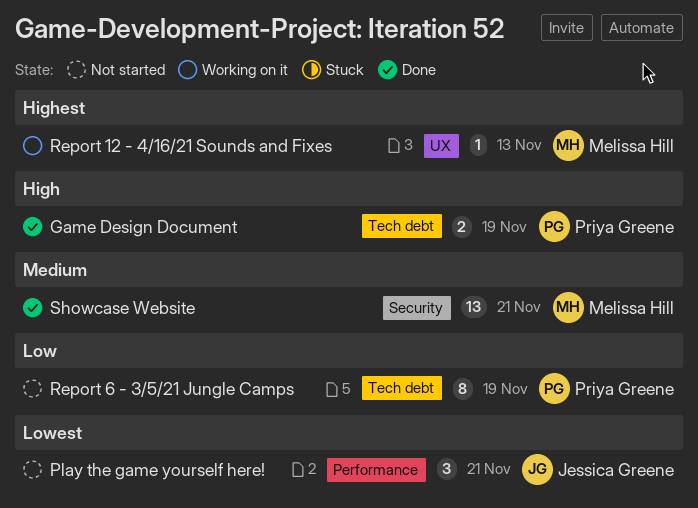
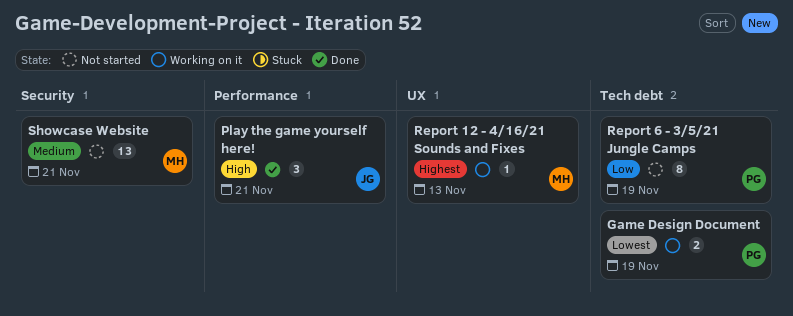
Game Design Document, status: Done -> Working on it
Game Design Document, priority: High -> Lowest
Play the game yourself here!, status: Not started -> Done
Play the game yourself here!, priority: Lowest -> High
Showcase Website, status: Done -> Not started

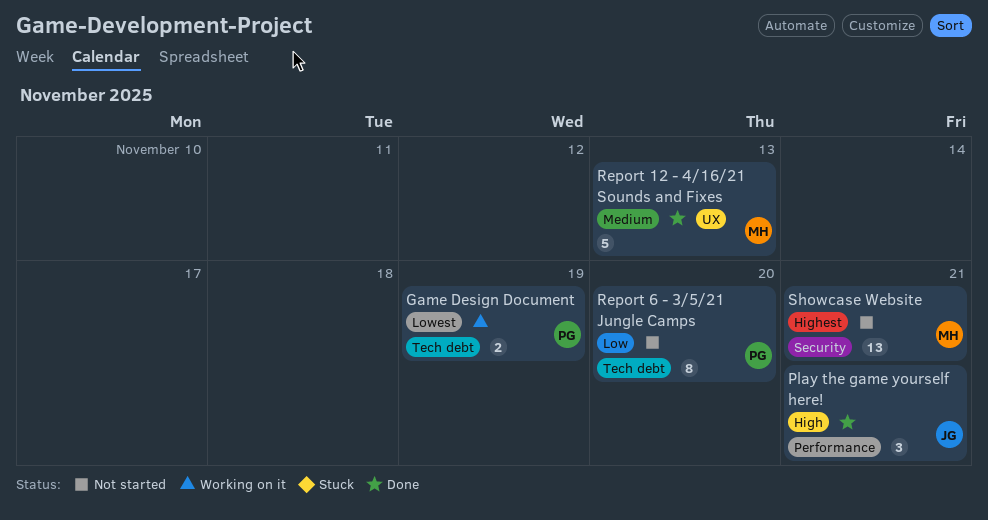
Report 12 - 4/16/21 Sounds and Fixes, status: Working on it -> Done
Report 12 - 4/16/21 Sounds and Fixes, priority: Highest -> Medium
Report 12 - 4/16/21 Sounds and Fixes, estimate: 1 -> 5
Report 6 - 3/5/21 Jungle Camps, due: Nov 19 -> Nov 20
Showcase Website, priority: Medium -> Highest

